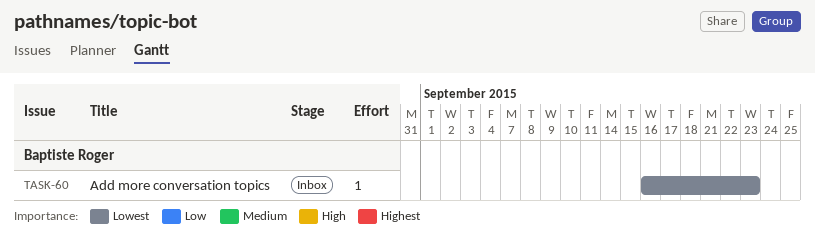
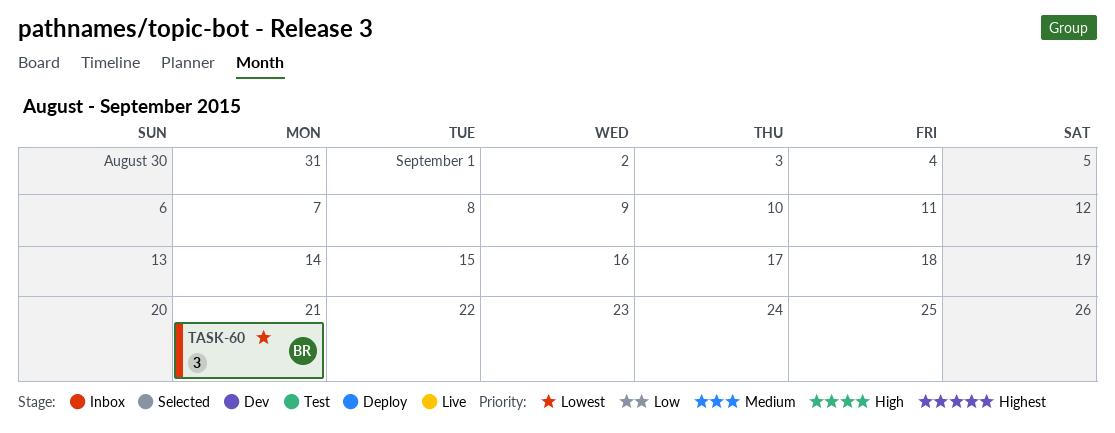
TASK-60, estimate: 1 -> 3
TASK-60, due: Sep 23 -> Sep 21

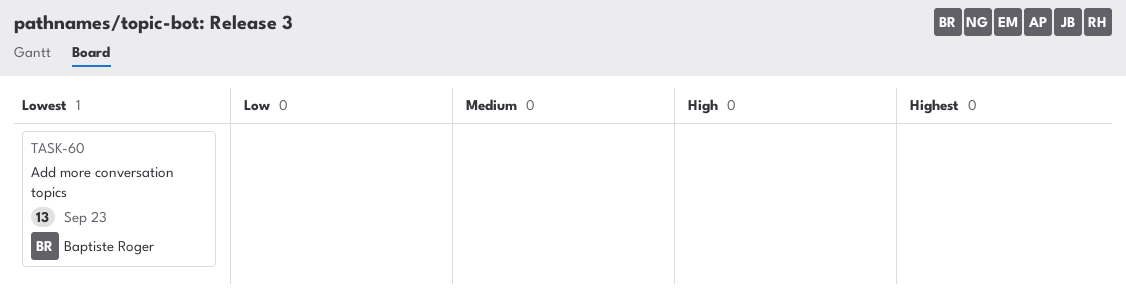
TASK-60, estimate: 3 -> 13
TASK-60, due: Sep 21 -> Sep 23

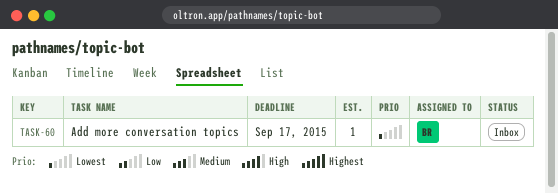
TASK-60, estimate: 13 -> 1
TASK-60, due: Sep 23 -> Sep 17

